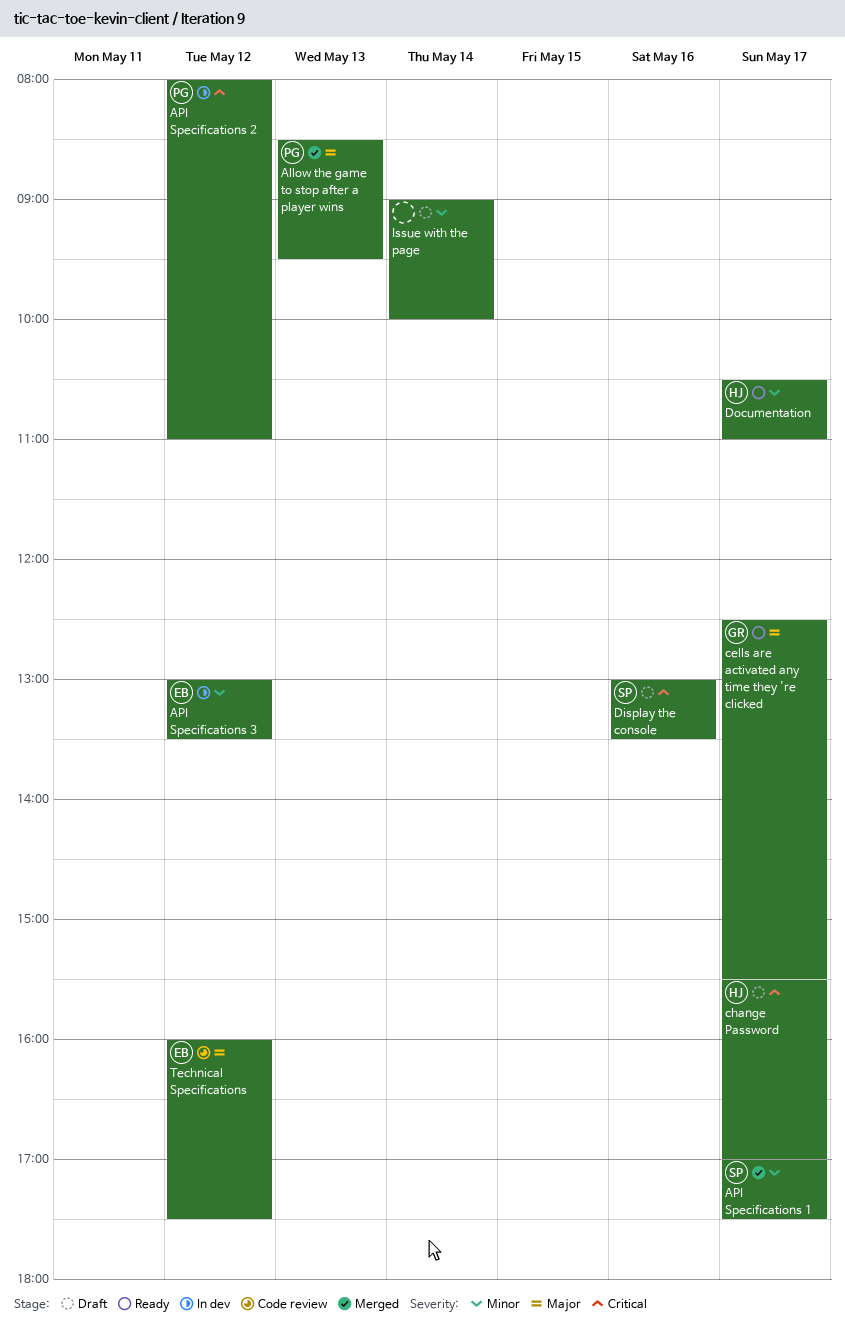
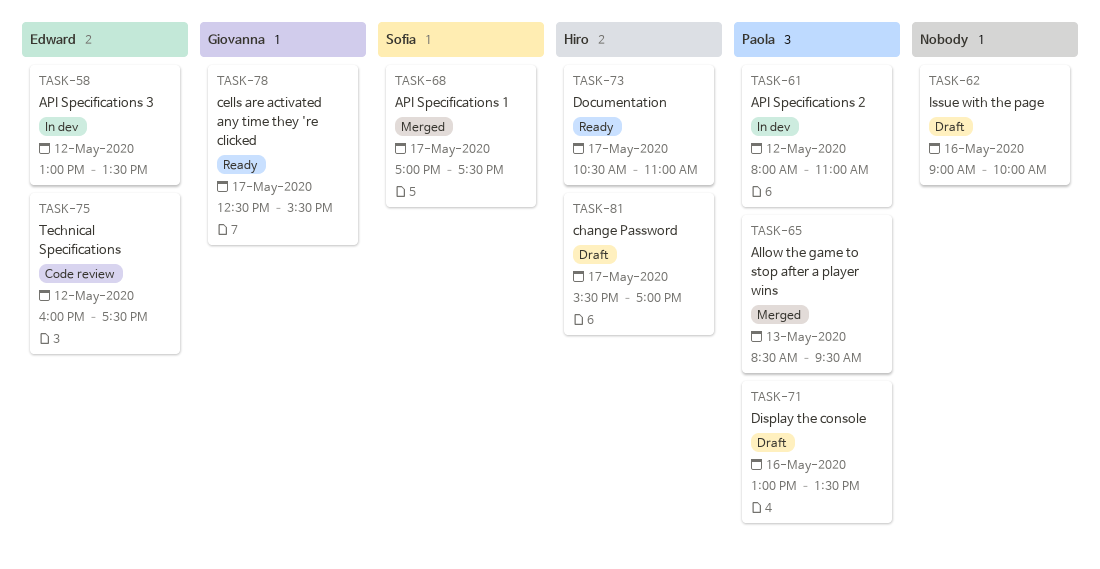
Display the console, owner: Sofia -> Paola
Issue with the page, day: May 14 -> May 16

